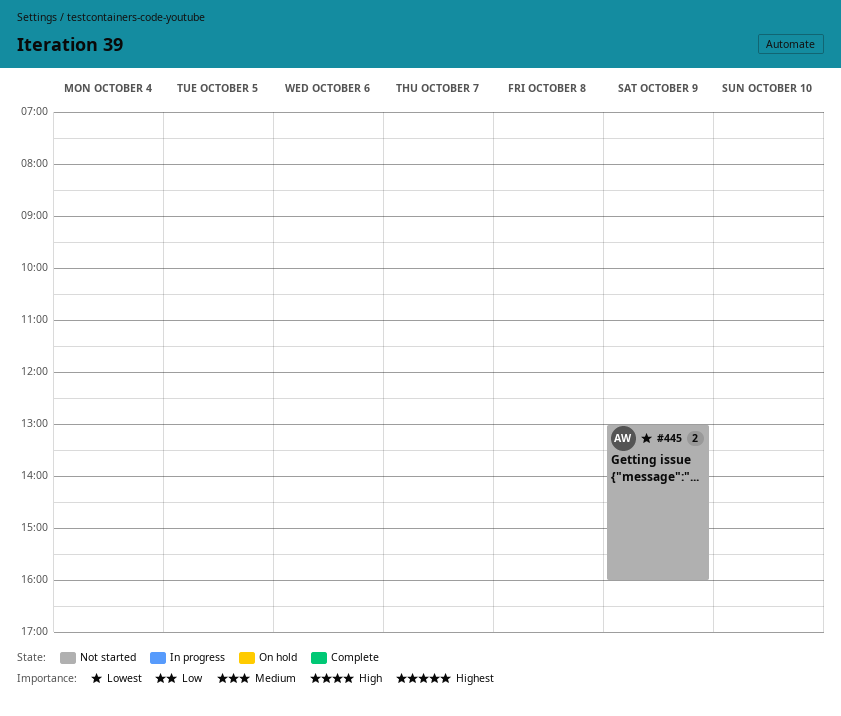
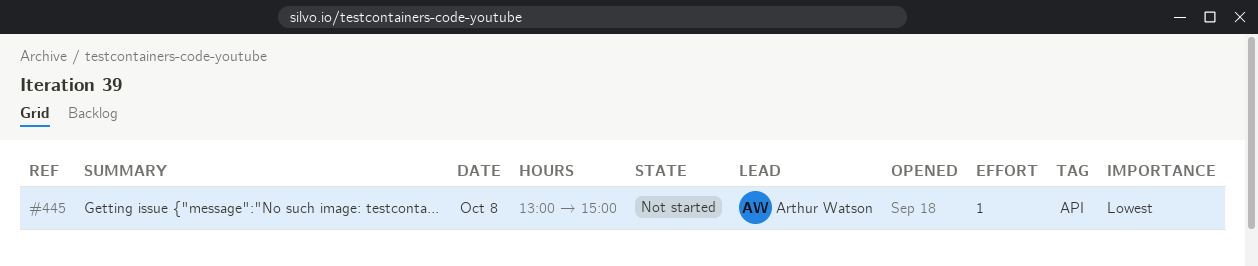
#445, estimate: 2 -> 1
#445, day: Oct 9 -> Oct 8
#445, ends: 16:00 -> 15:00

